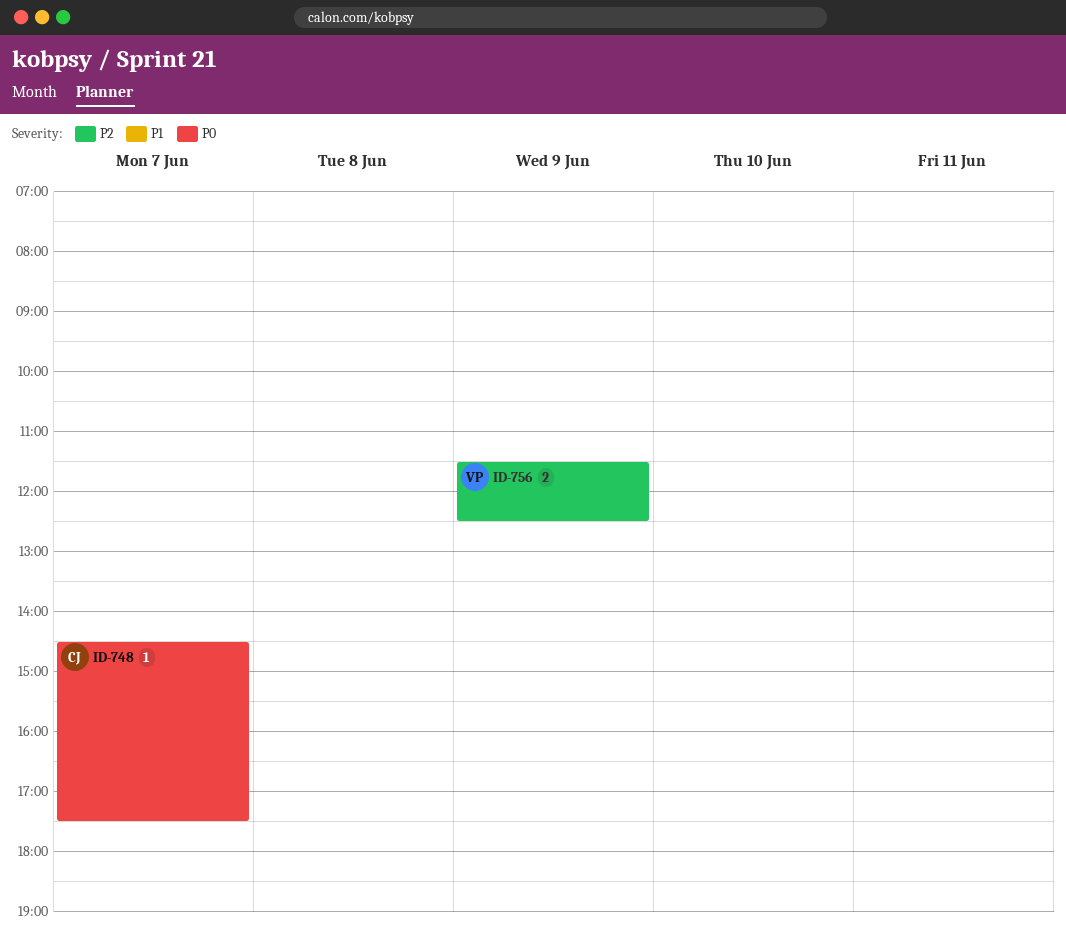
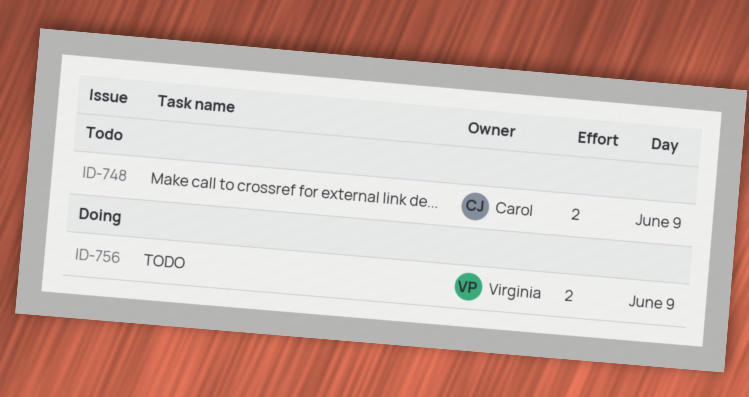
ID-748, estimate: 1 -> 2
ID-748, day: Jun 7 -> Jun 9

